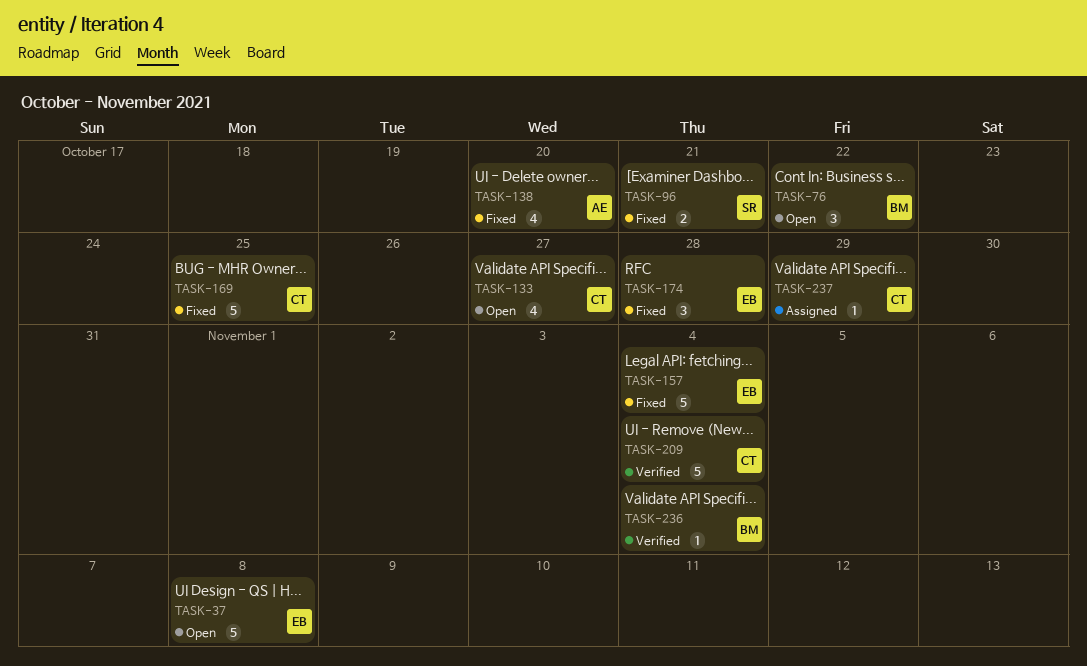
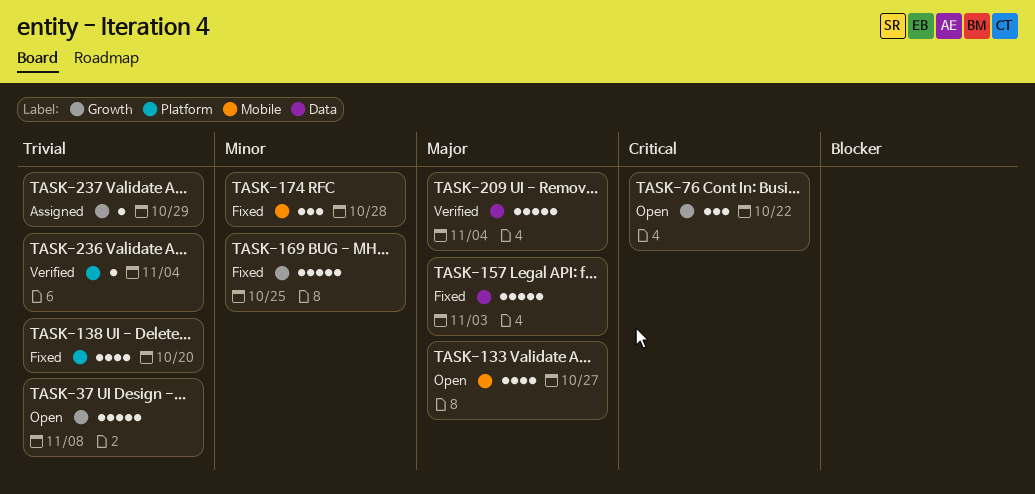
TASK-96: present -> none
TASK-157, due: Nov 4 -> Nov 3

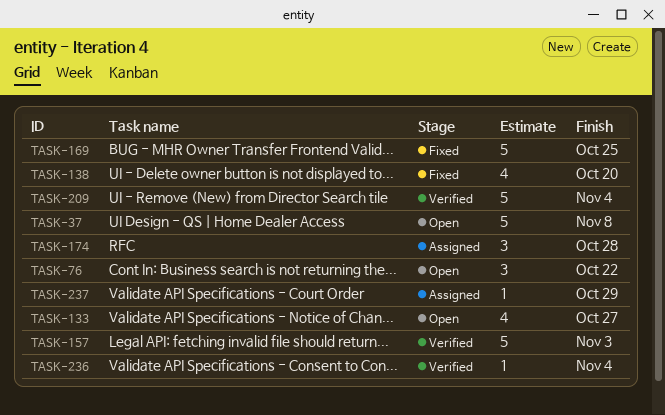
TASK-157, status: Fixed -> Verified
TASK-174, status: Fixed -> Assigned

